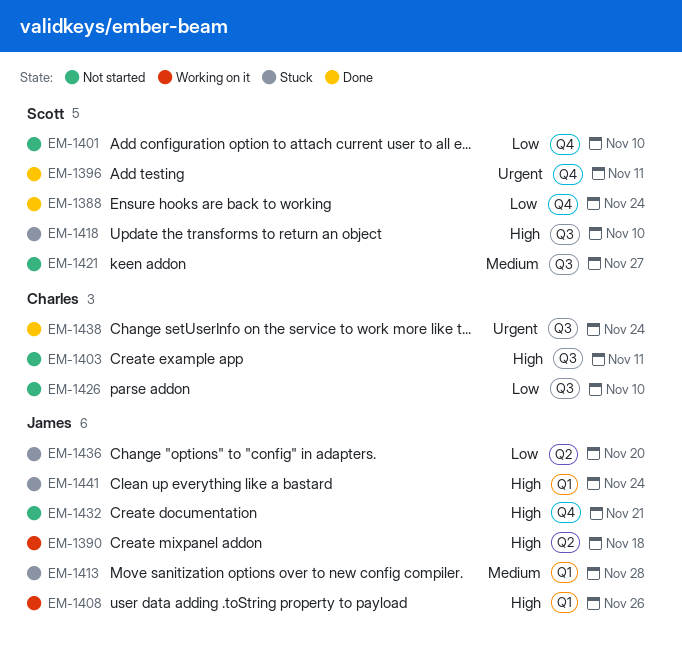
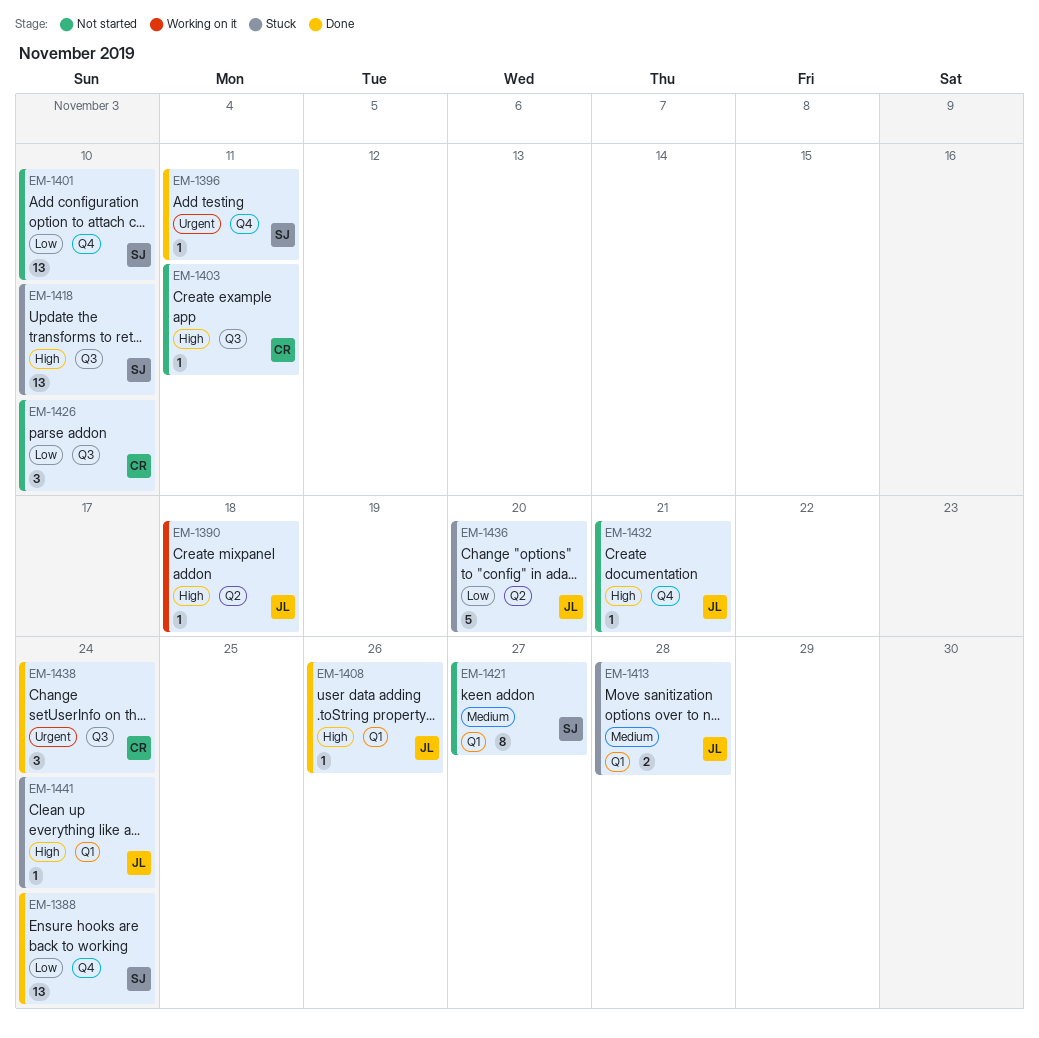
EM-1408, status: Working on it -> Done
EM-1421, label: Q3 -> Q1

